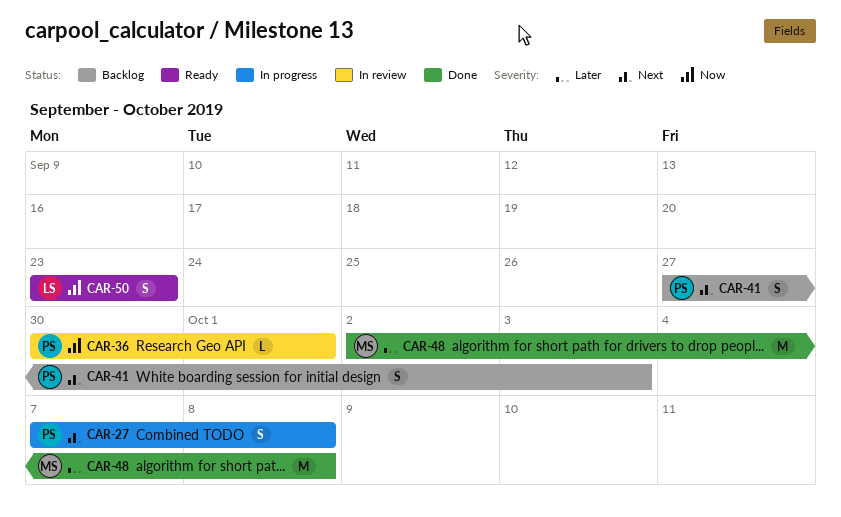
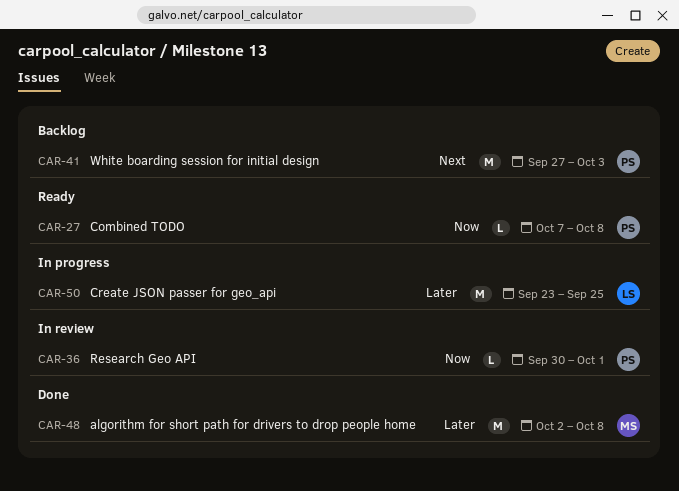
CAR-27, status: In progress -> Ready
CAR-27, priority: Next -> Now
CAR-27, estimate: S -> L
CAR-41, estimate: S -> M
CAR-50, status: Ready -> In progress
CAR-50, priority: Now -> Later
CAR-50, estimate: S -> M
CAR-50, due: Sep 23 -> Sep 25

